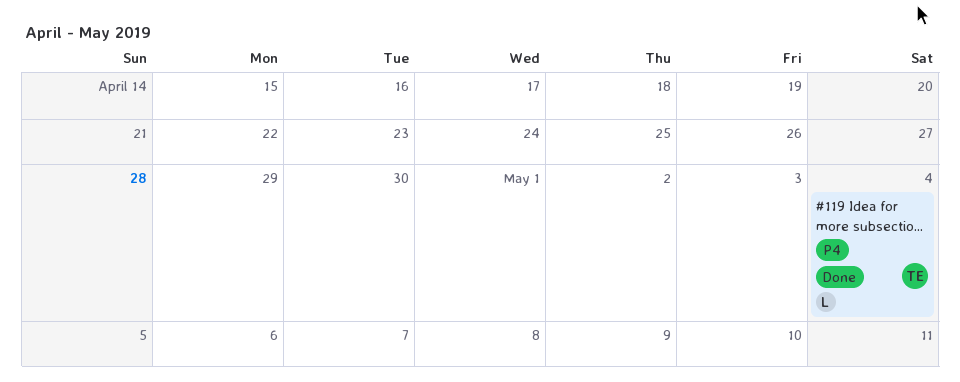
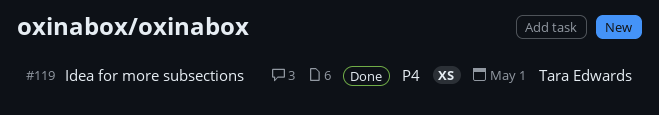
#119, estimate: L -> XS
#119, due: May 4 -> May 1

